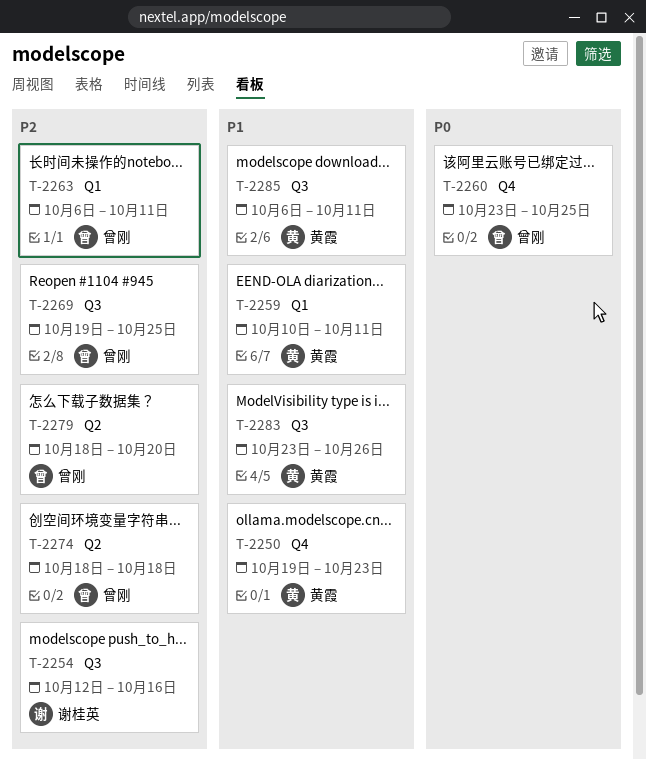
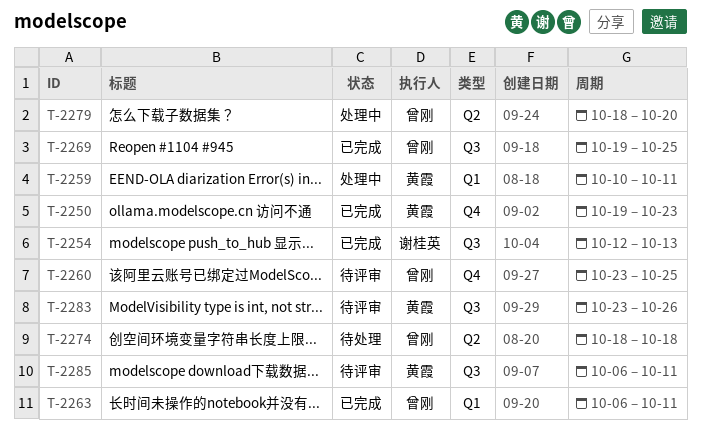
T-2254, due: Oct 16 -> Oct 13

